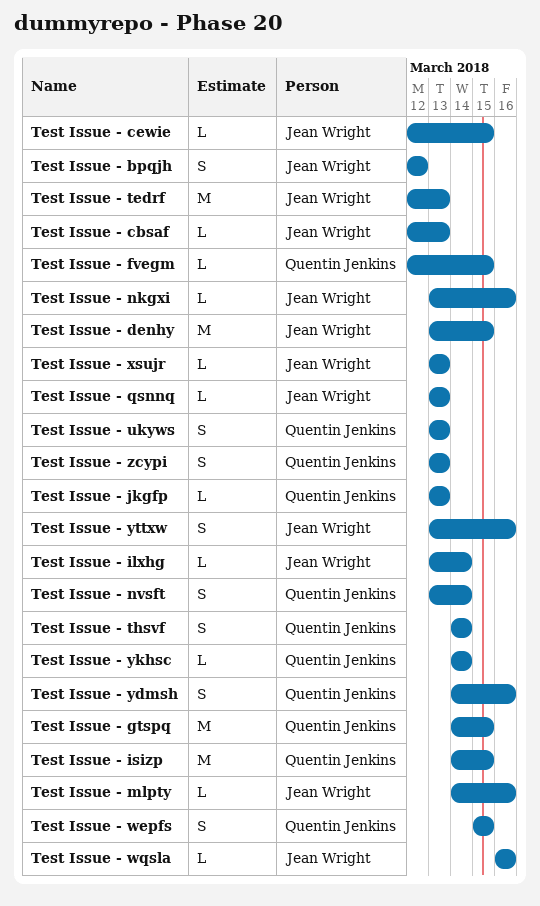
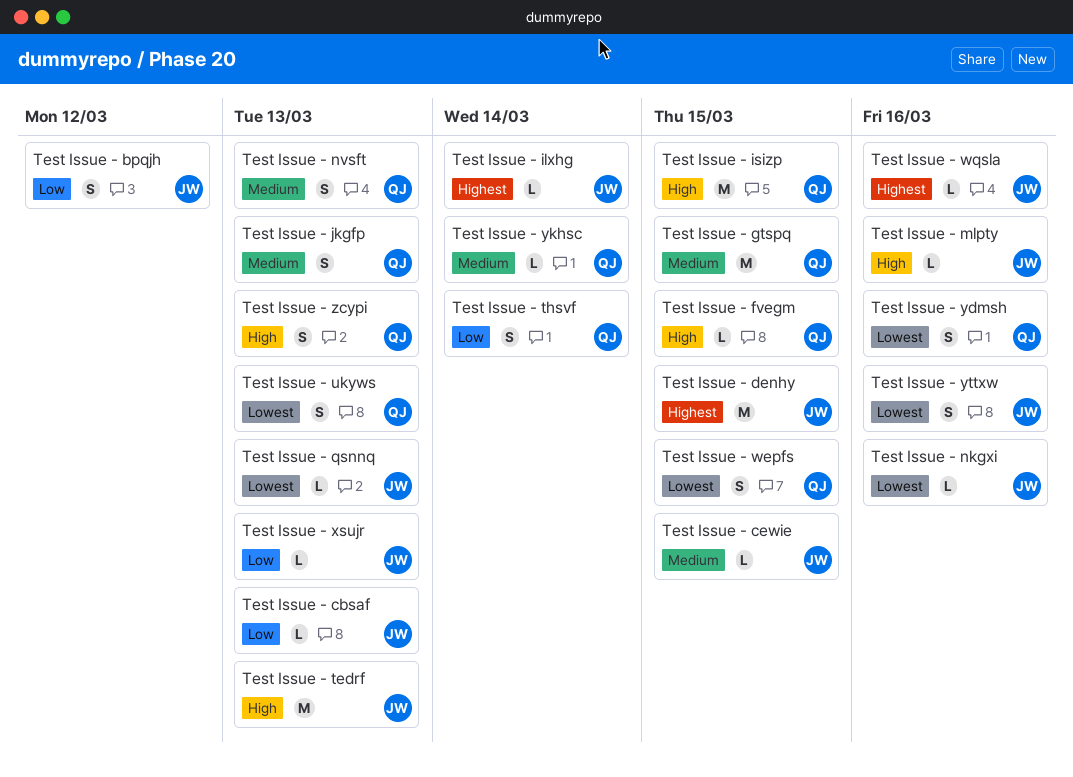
Test Issue - jkgfp, estimate: L -> S
Test Issue - nvsft, due: Mar 14 -> Mar 13

